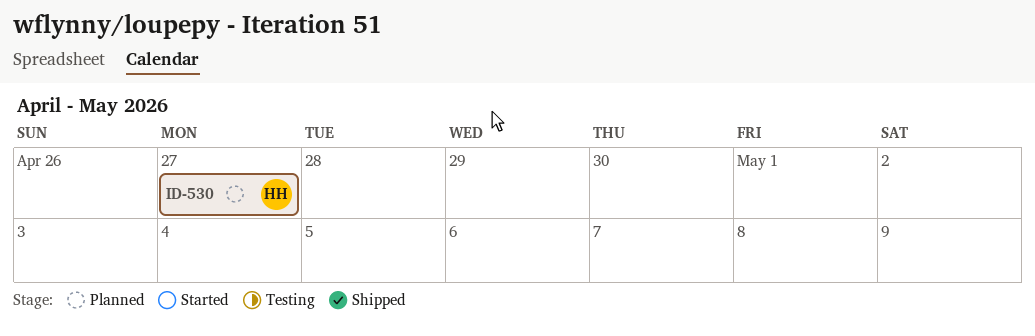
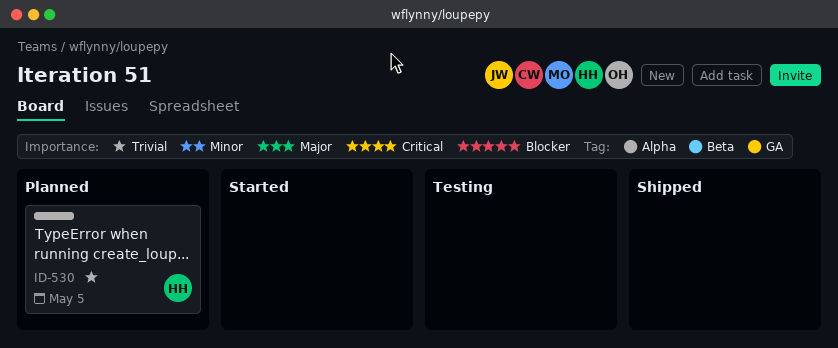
ID-530, due: Apr 27 -> May 5

